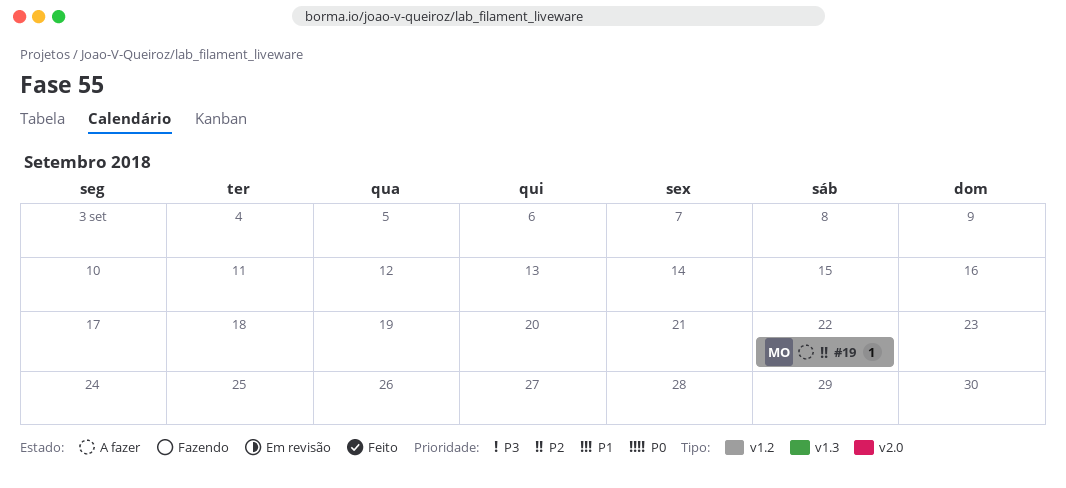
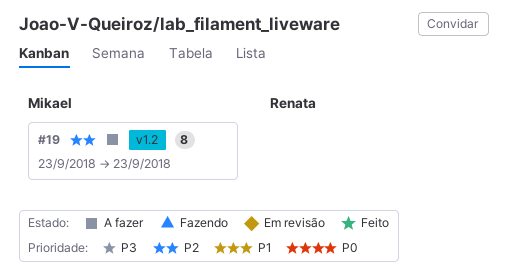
#19, estimate: 1 -> 8
#19, start: Sep 22 -> Sep 23
#19, due: Sep 22 -> Sep 23

